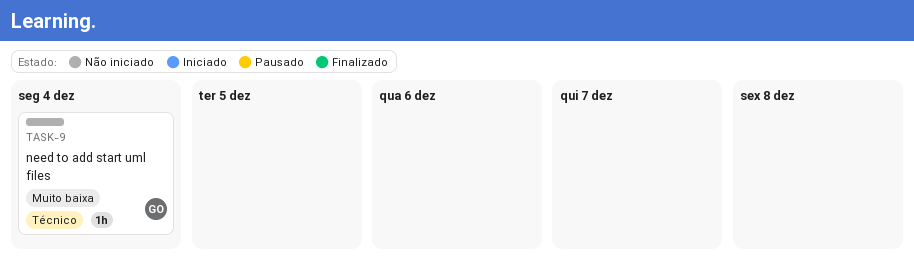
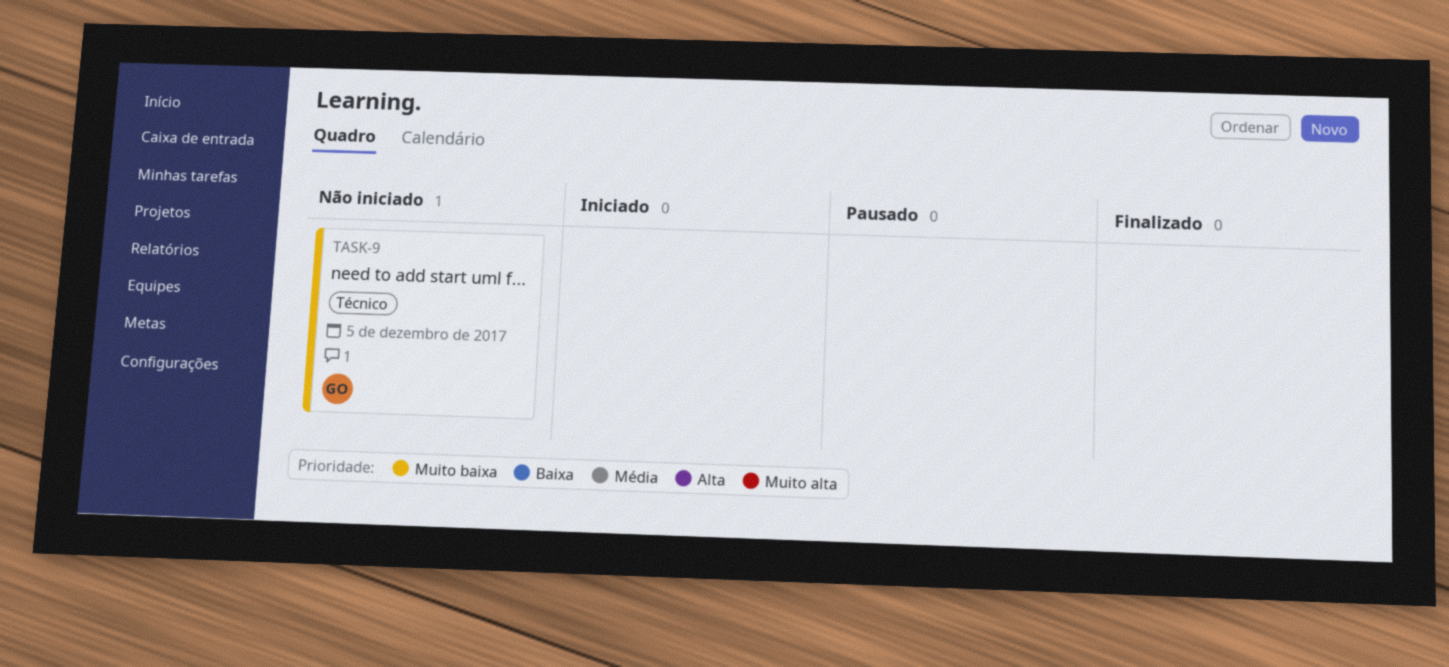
TASK-9, due: Dec 4 -> Dec 5

